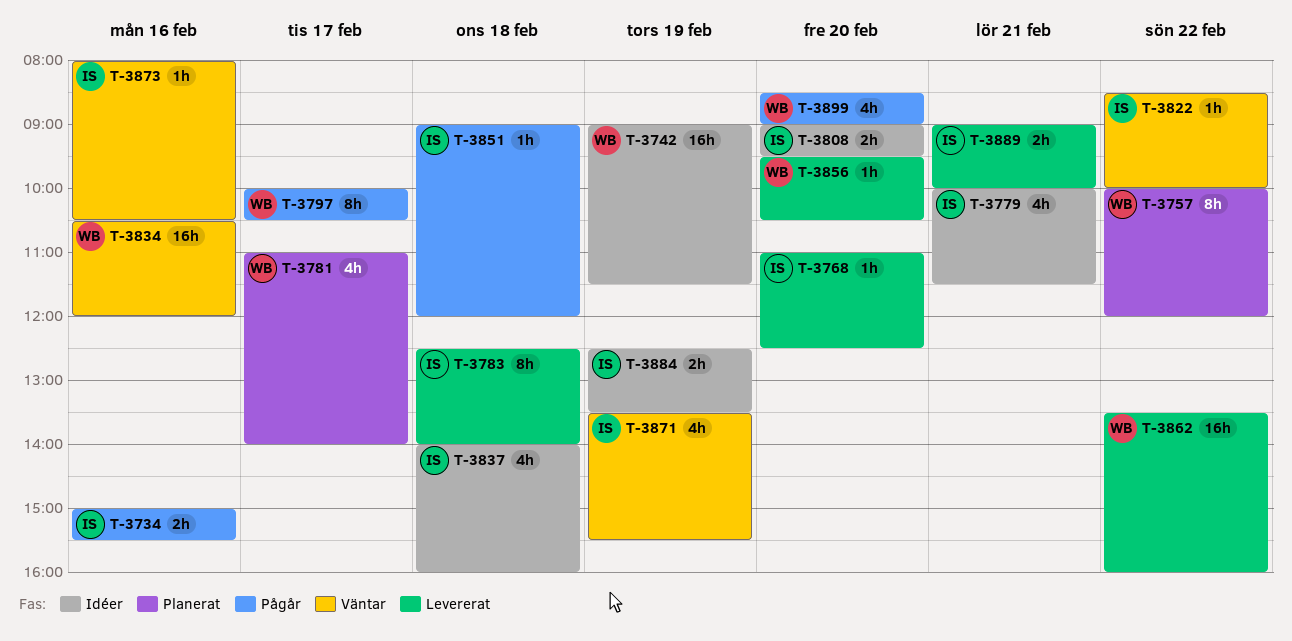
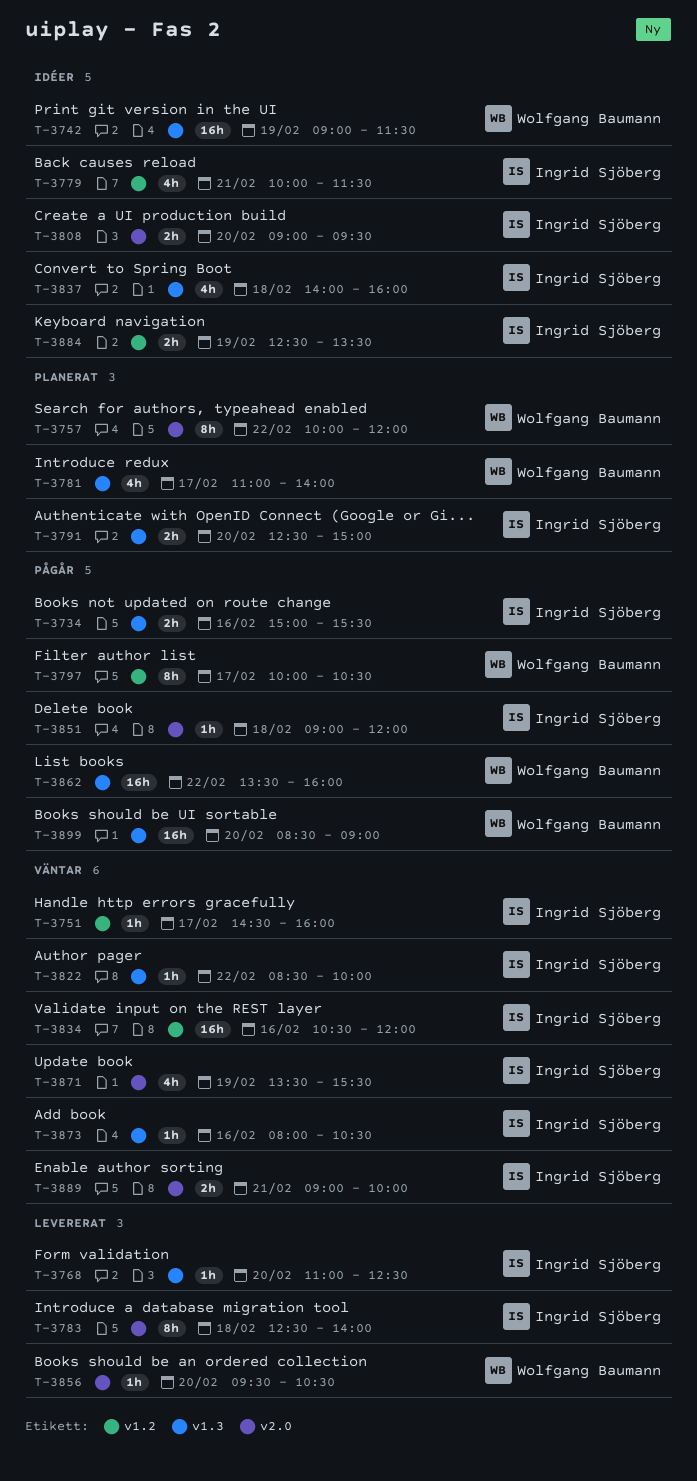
T-3751: none -> present
T-3791: none -> present
T-3834, owner: Wolfgang Baumann -> Ingrid Sjöberg
T-3862, status: Levererat -> Pågår
T-3889, status: Levererat -> Väntar
T-3899, estimate: 4h -> 16h

